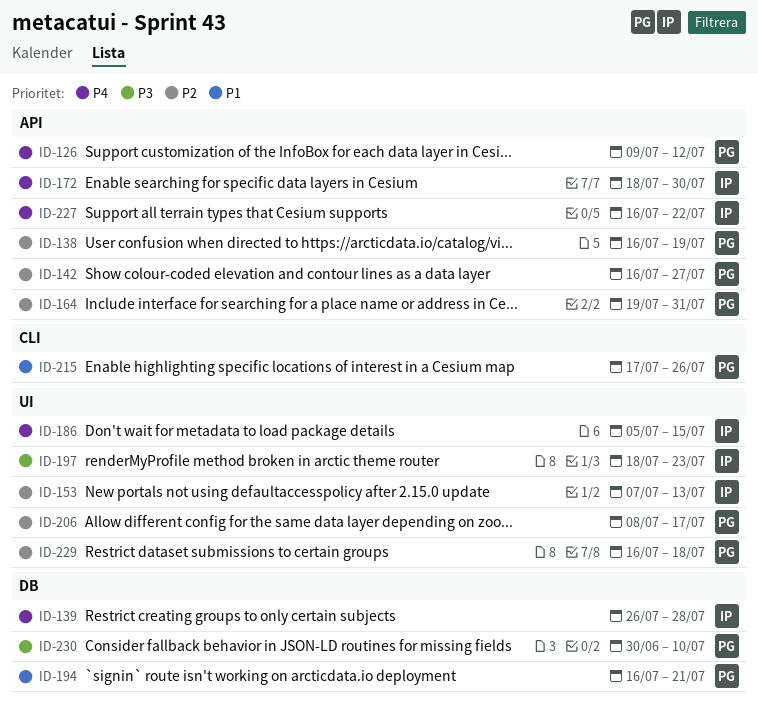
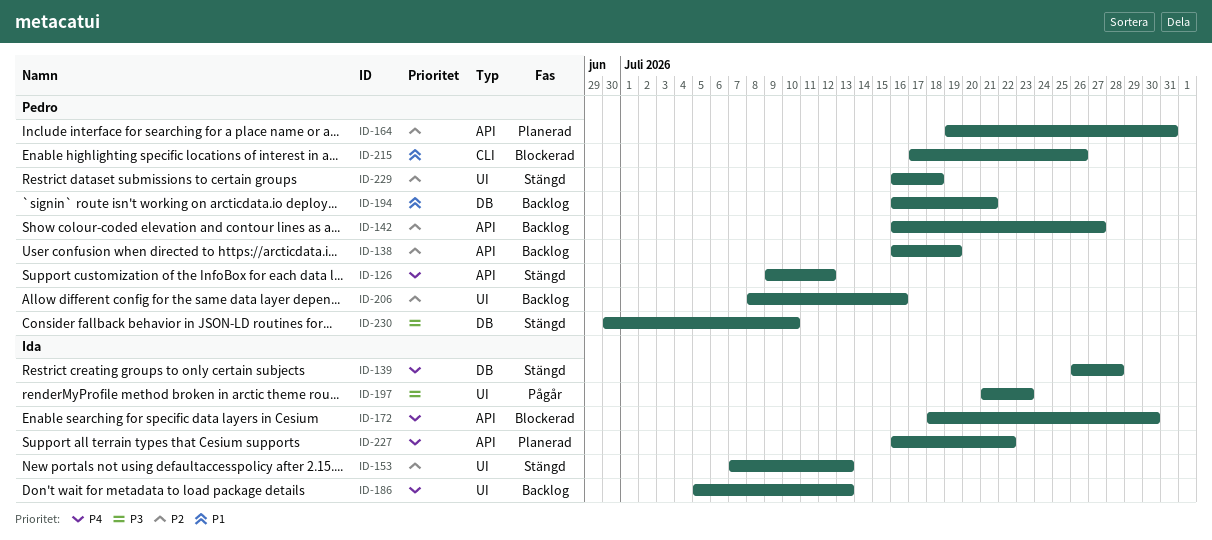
ID-186, due: Jul 15 -> Jul 13
ID-197, start: Jul 18 -> Jul 21
ID-206, due: Jul 17 -> Jul 16

